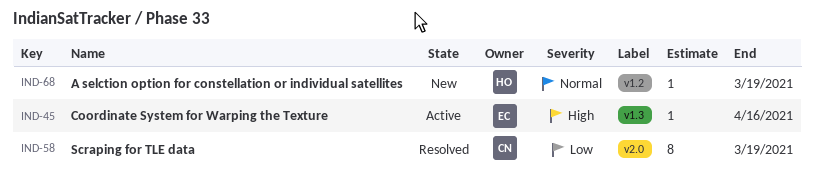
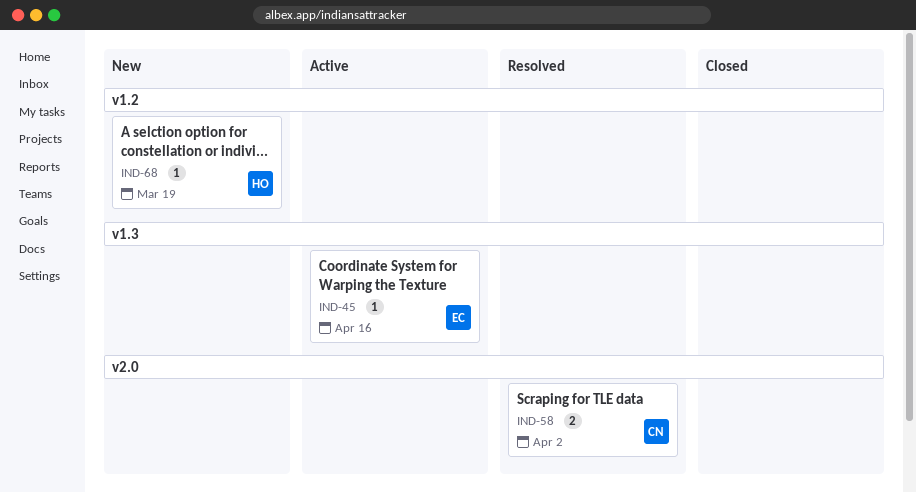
IND-58, estimate: 8 -> 2
IND-58, due: Mar 19 -> Apr 2

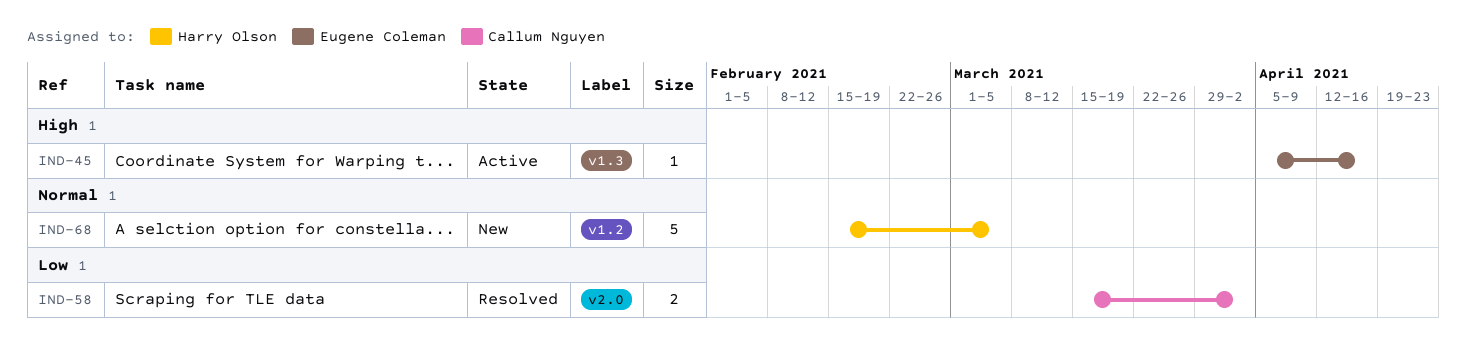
IND-68, estimate: 1 -> 5
IND-68, due: Mar 19 -> Mar 5

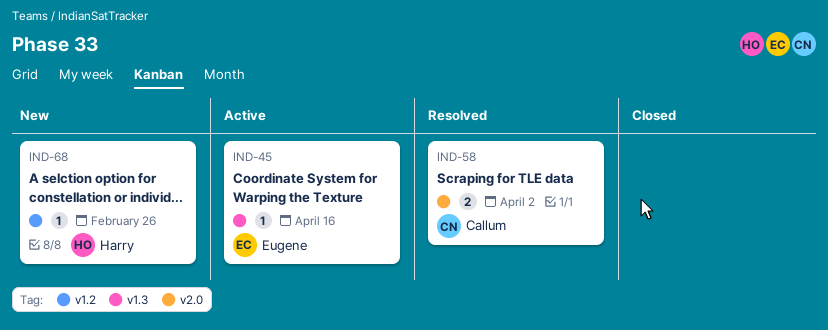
IND-68, estimate: 5 -> 1
IND-68, due: Mar 5 -> Feb 26

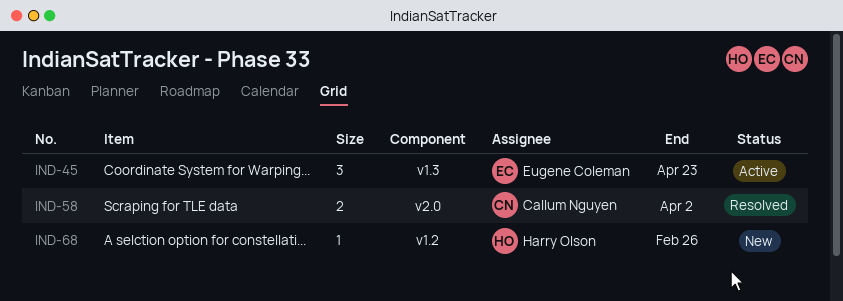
IND-45, estimate: 1 -> 3
IND-45, due: Apr 16 -> Apr 23

